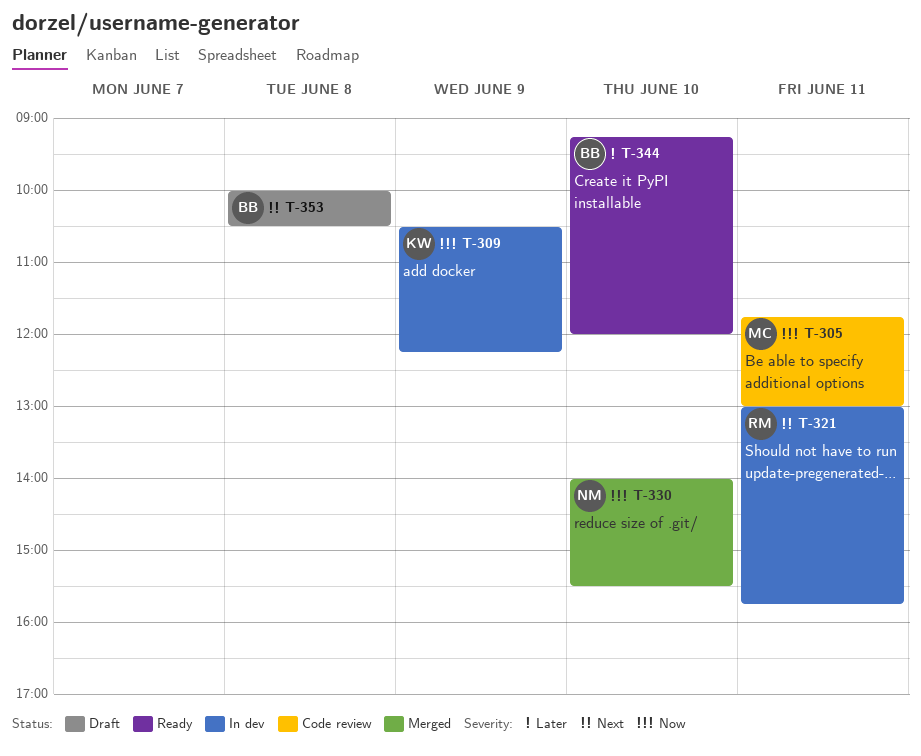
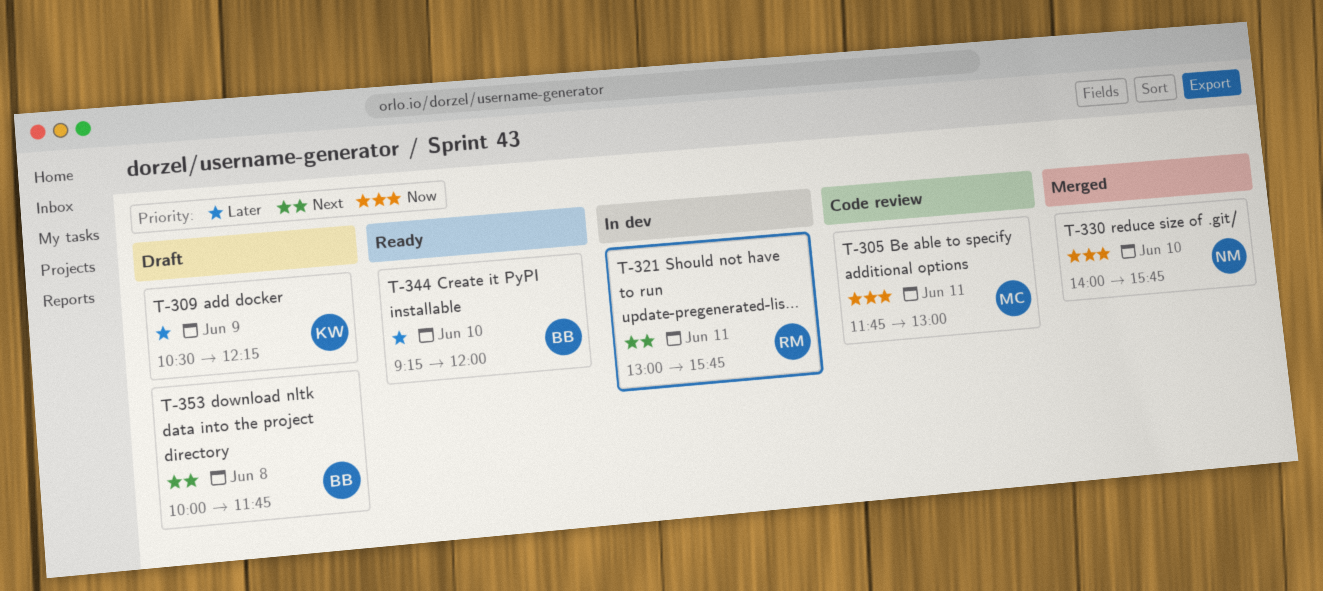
T-309, status: In dev -> Draft
T-309, priority: Now -> Later
T-330, ends: 15:30 -> 15:45
T-353, ends: 10:30 -> 11:45

